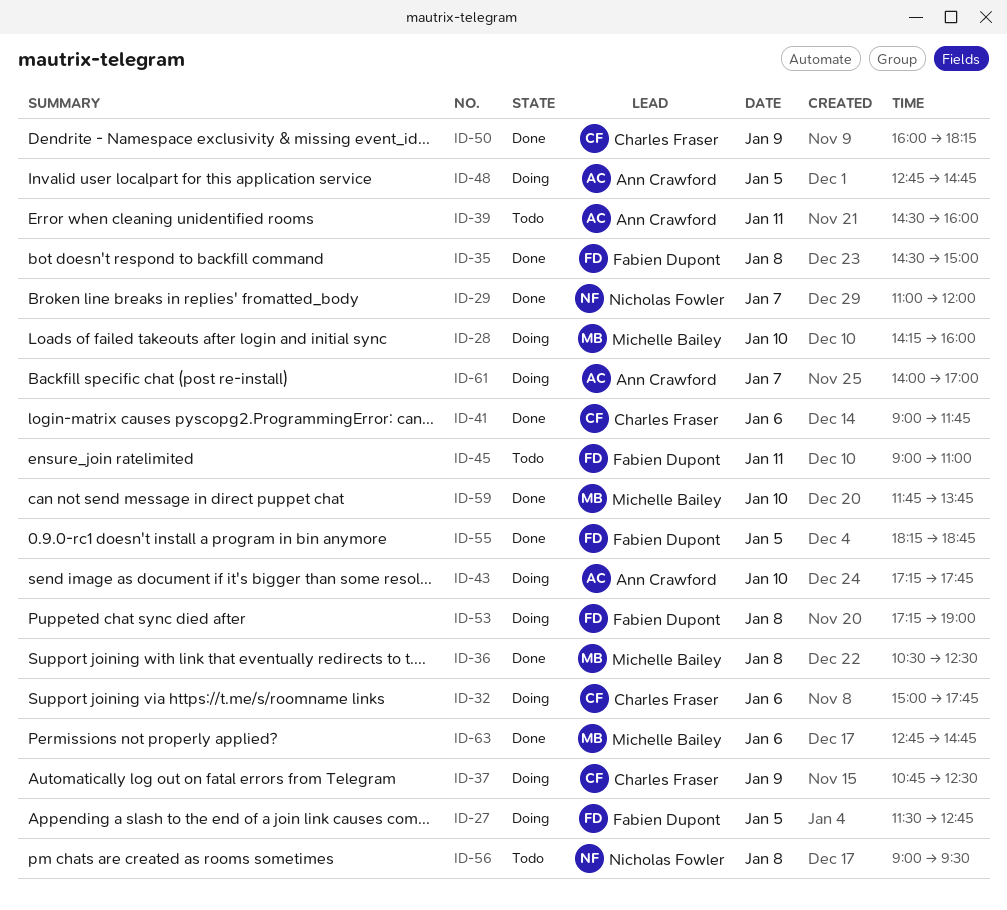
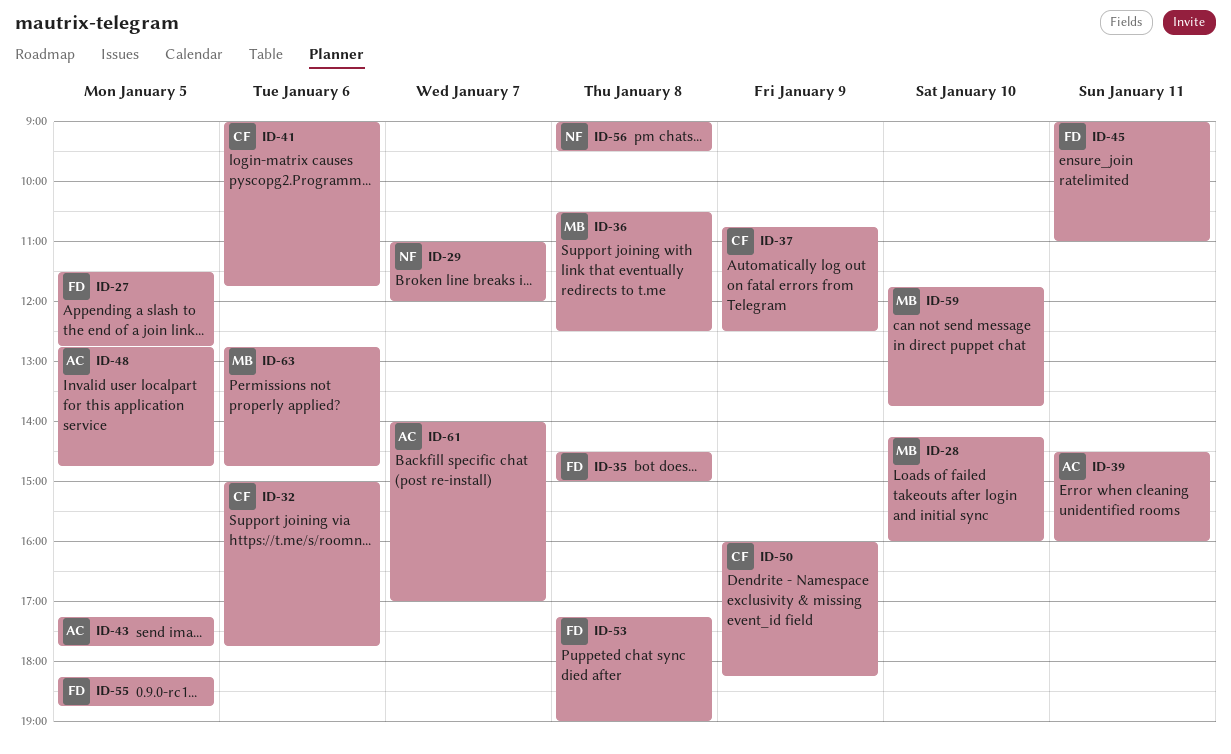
ID-43, day: Jan 10 -> Jan 5

